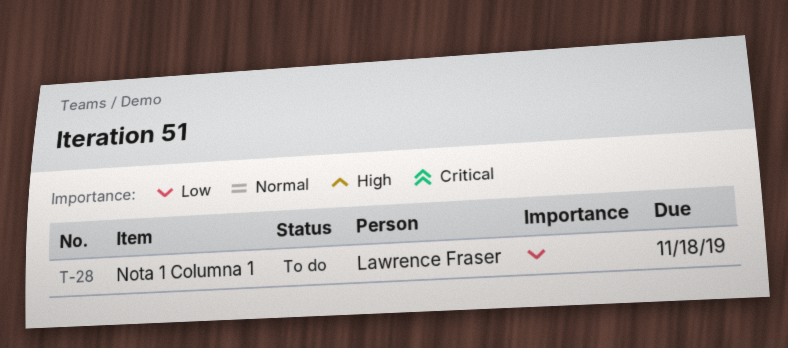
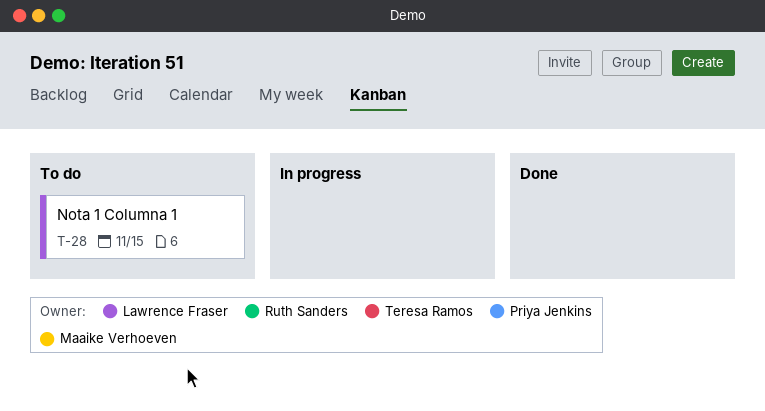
T-28, due: Nov 18 -> Nov 15

